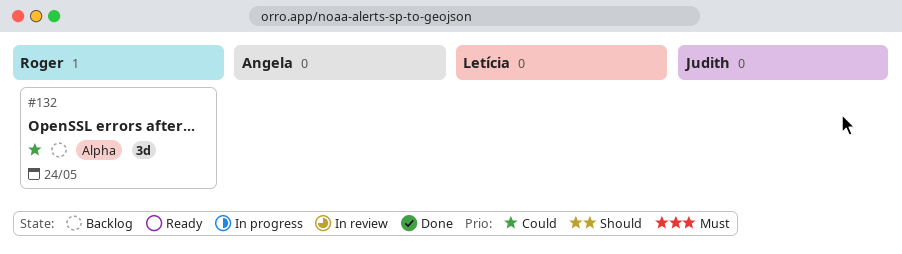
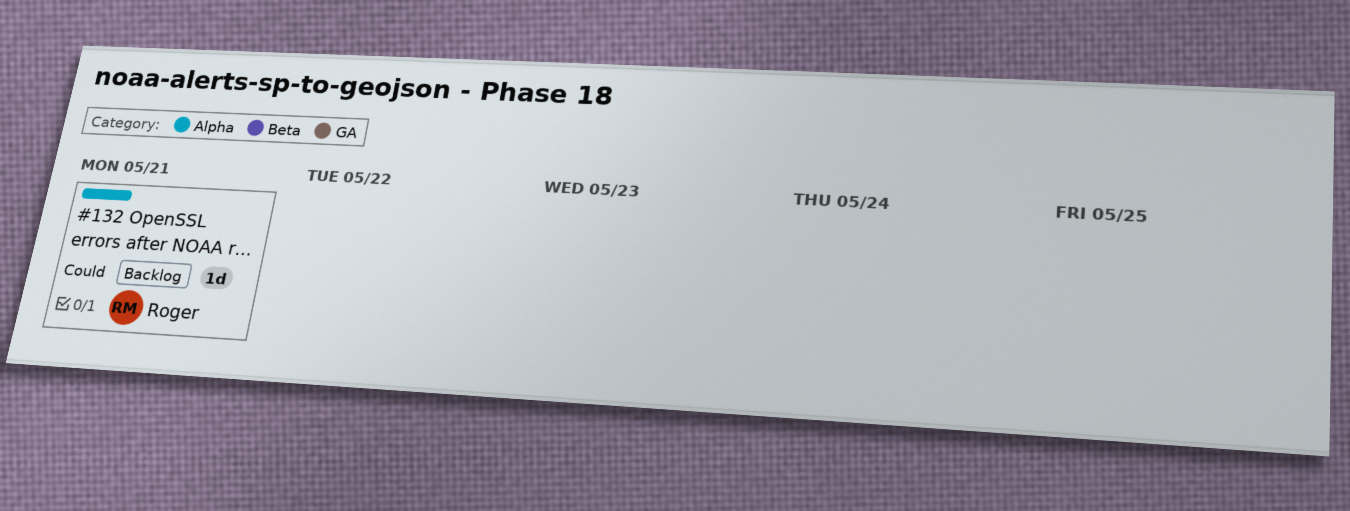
#132, estimate: 3d -> 1d
#132, due: May 24 -> May 21

